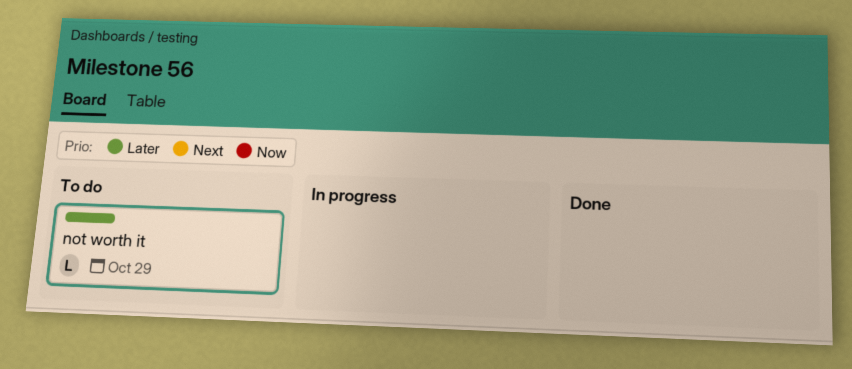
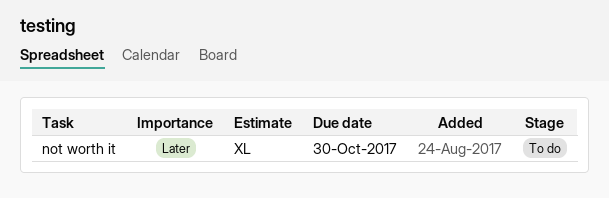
not worth it, estimate: L -> XL
not worth it, due: Oct 29 -> Oct 30

